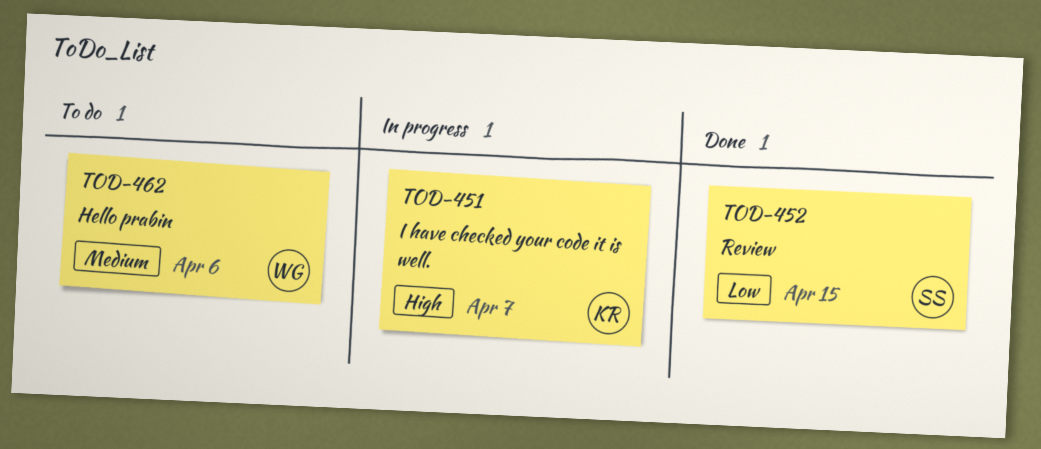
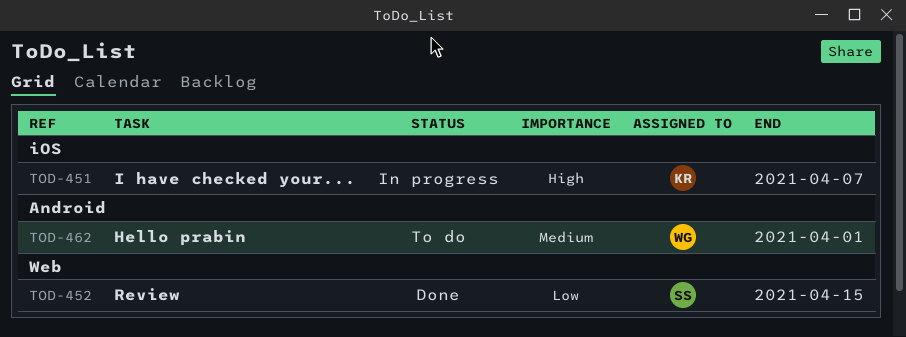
TOD-462, due: Apr 6 -> Apr 1

